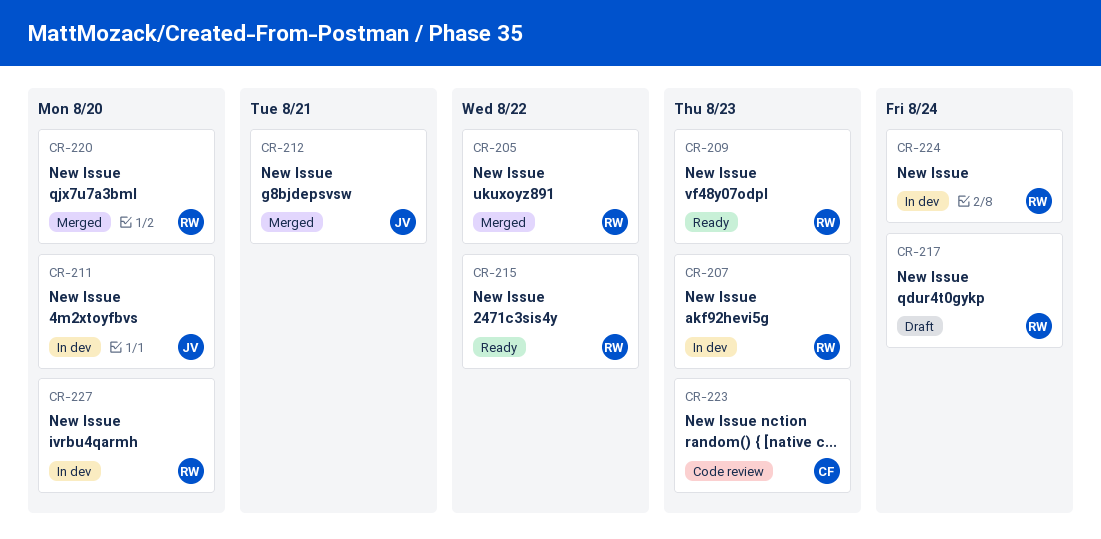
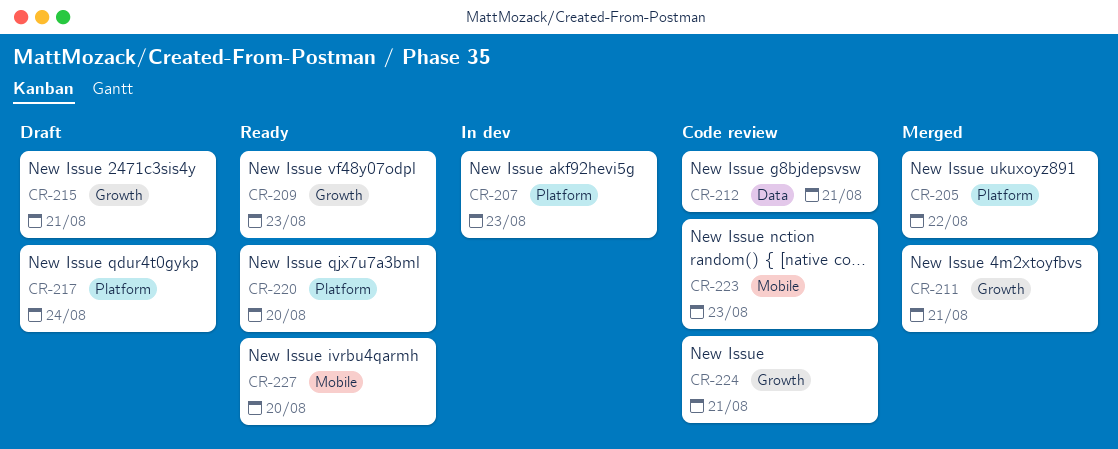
CR-211, status: In dev -> Merged
CR-211, due: Aug 20 -> Aug 21
CR-212, status: Merged -> Code review
CR-215, status: Ready -> Draft
CR-215, due: Aug 22 -> Aug 21
CR-220, status: Merged -> Ready
CR-224, status: In dev -> Code review
CR-224, due: Aug 24 -> Aug 21
CR-227, status: In dev -> Ready

